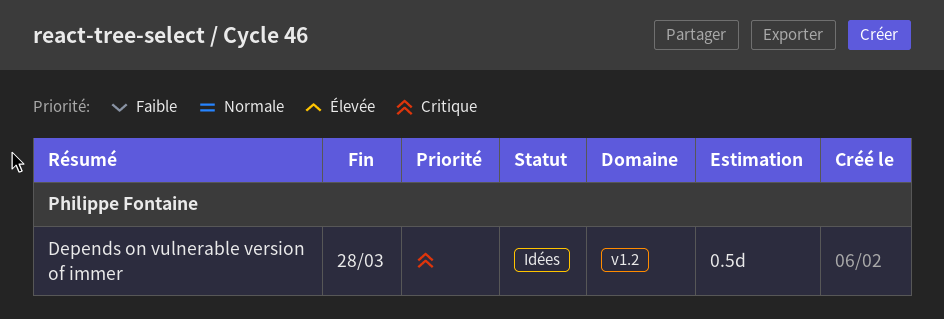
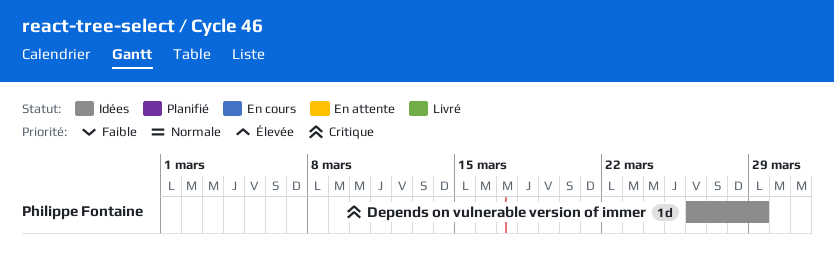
Depends on vulnerable version of immer, estimate: 0.5d -> 1d
Depends on vulnerable version of immer, due: Mar 28 -> Mar 29

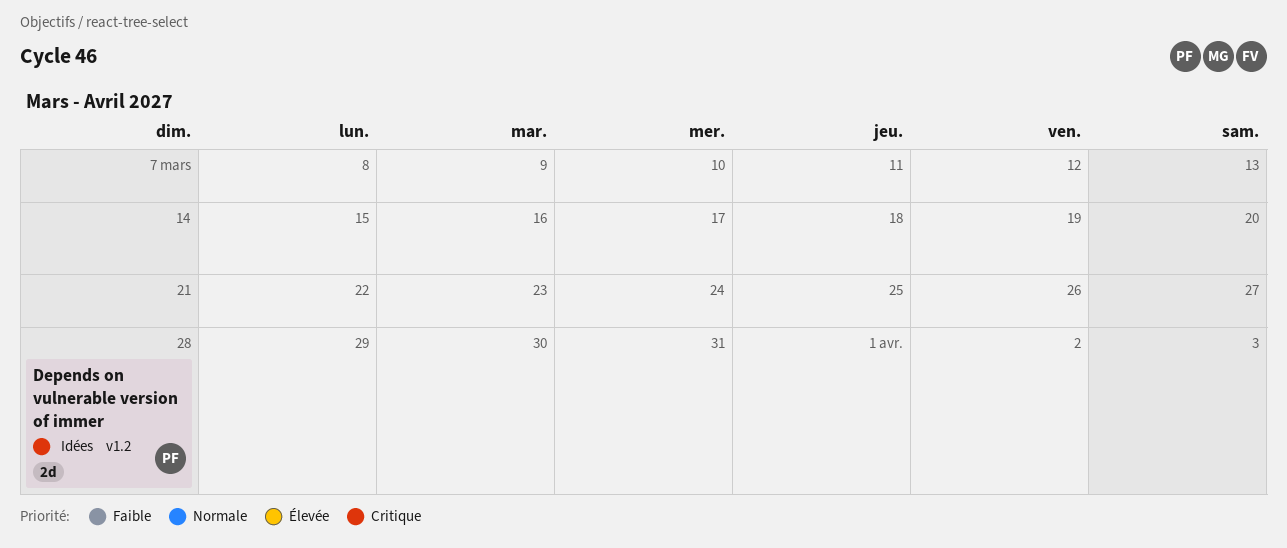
Depends on vulnerable version of immer, estimate: 1d -> 2d
Depends on vulnerable version of immer, due: Mar 29 -> Mar 28

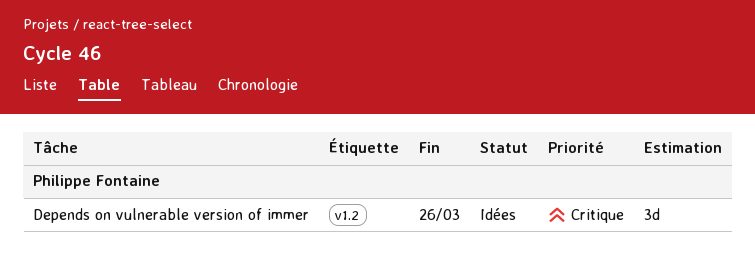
Depends on vulnerable version of immer, estimate: 2d -> 3d
Depends on vulnerable version of immer, due: Mar 28 -> Mar 26

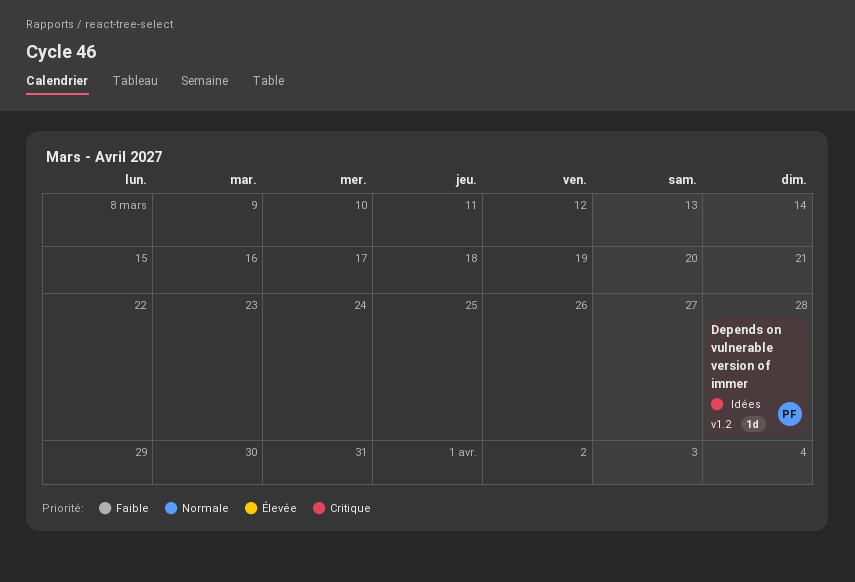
Depends on vulnerable version of immer, estimate: 3d -> 1d
Depends on vulnerable version of immer, due: Mar 26 -> Mar 28

